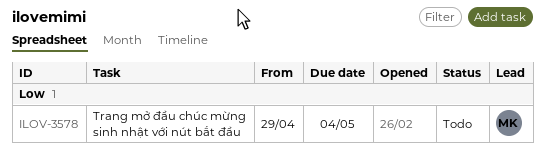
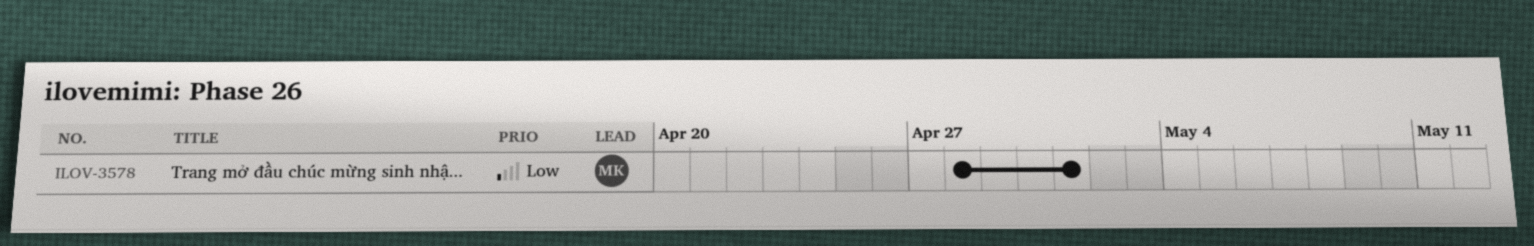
ILOV-3578, start: Apr 29 -> Apr 28
ILOV-3578, due: May 4 -> May 1

